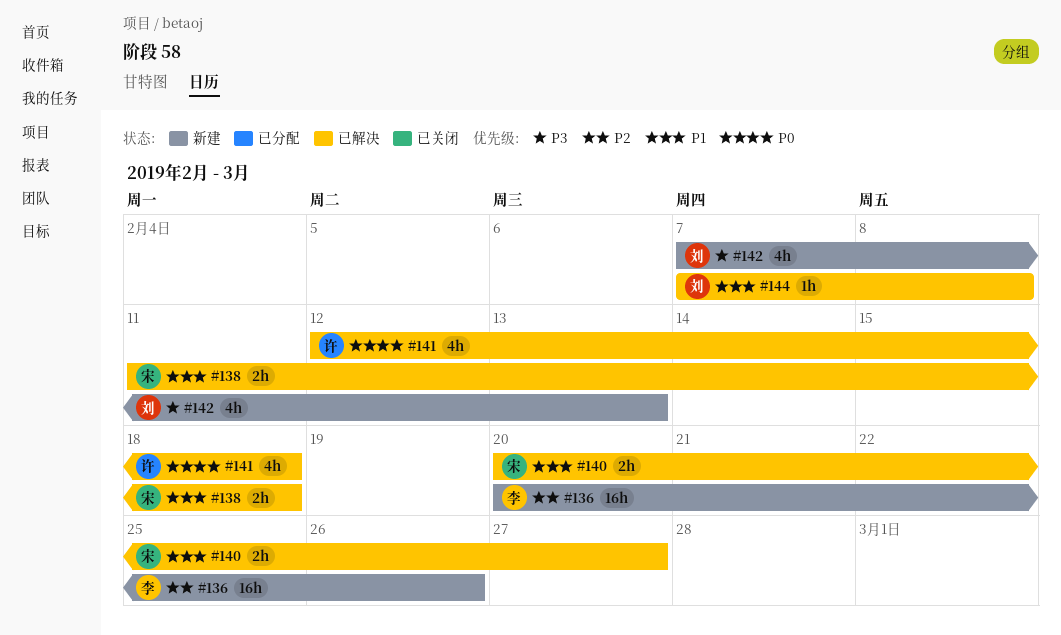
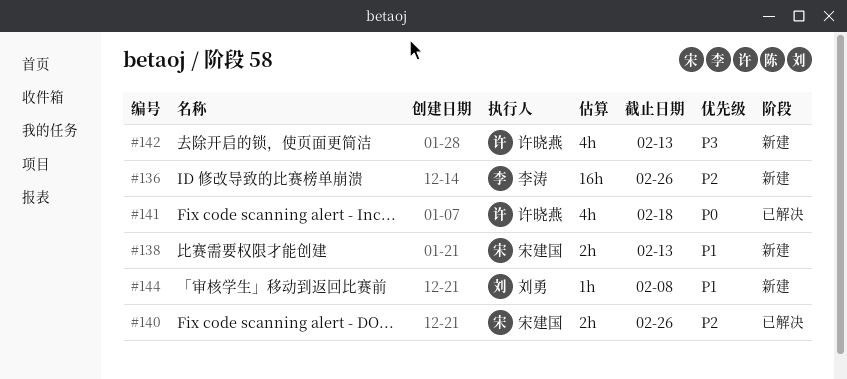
#138, status: 已解决 -> 新建
#138, due: Feb 18 -> Feb 13
#140, priority: P1 -> P2
#140, due: Feb 27 -> Feb 26
#142, owner: 刘勇 -> 许晓燕
#144, status: 已解决 -> 新建

